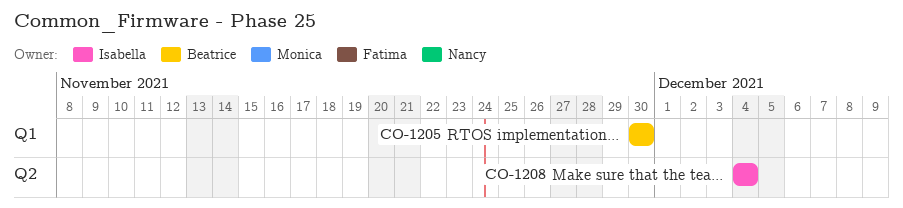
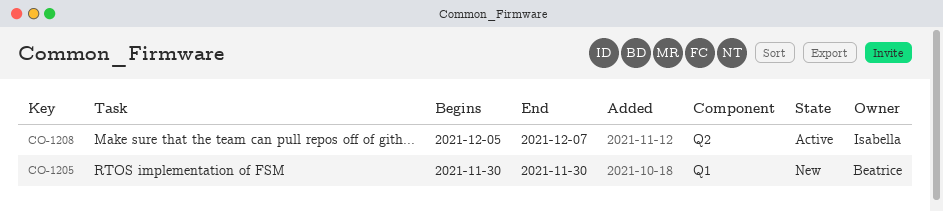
CO-1208, start: Dec 4 -> Dec 5
CO-1208, due: Dec 4 -> Dec 7

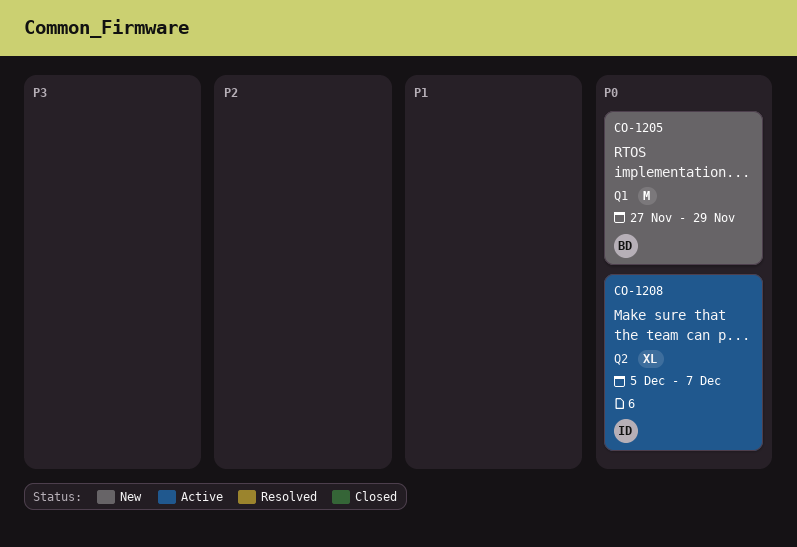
CO-1205, start: Nov 30 -> Nov 27
CO-1205, due: Nov 30 -> Nov 29

